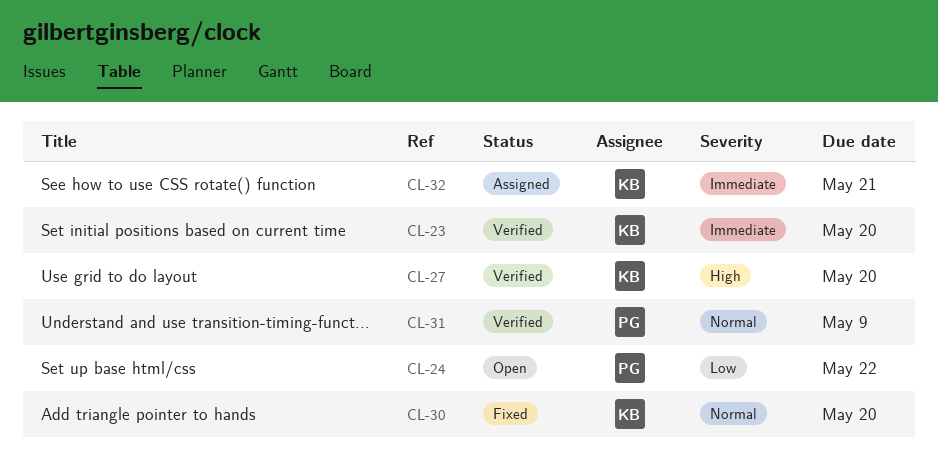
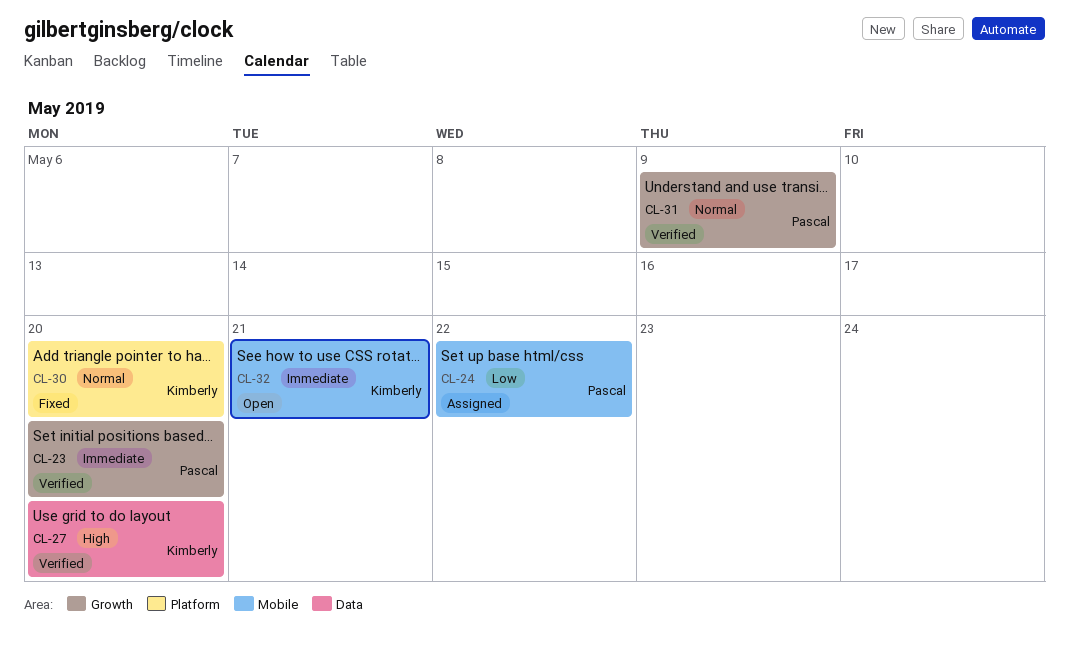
CL-23, owner: Kimberly -> Pascal
CL-24, status: Open -> Assigned
CL-32, status: Assigned -> Open

